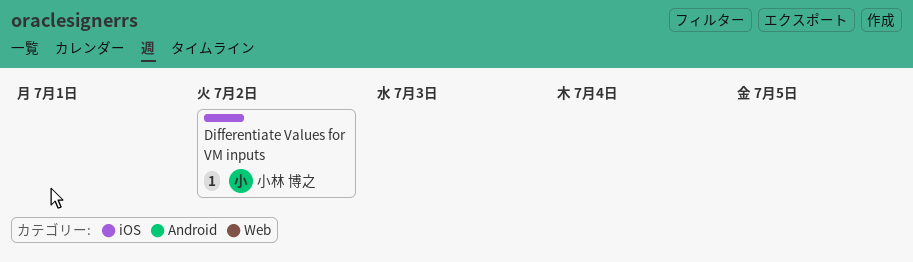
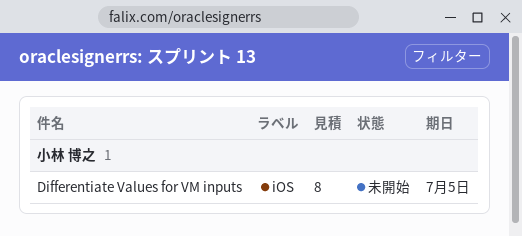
Differentiate Values for VM inputs, estimate: 1 -> 8
Differentiate Values for VM inputs, due: Jul 2 -> Jul 5

